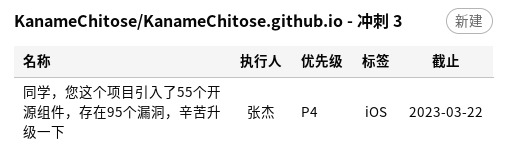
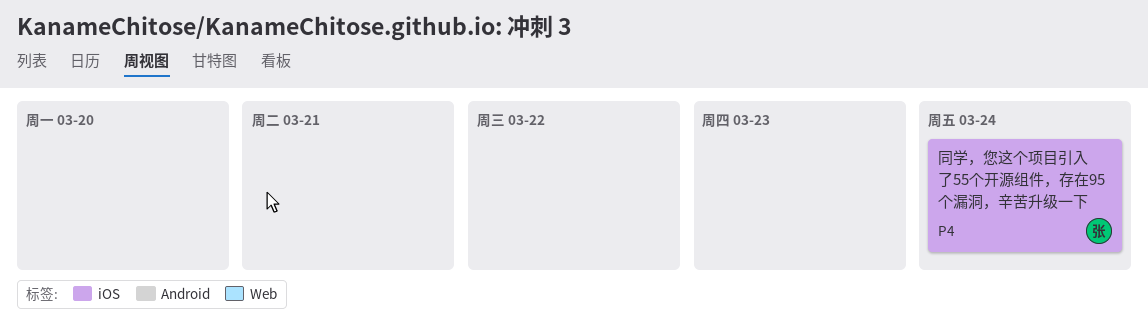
同学，您这个项目引入了55个开源组件，存在95个漏洞，辛苦升级一下, due: Mar 22 -> Mar 24

